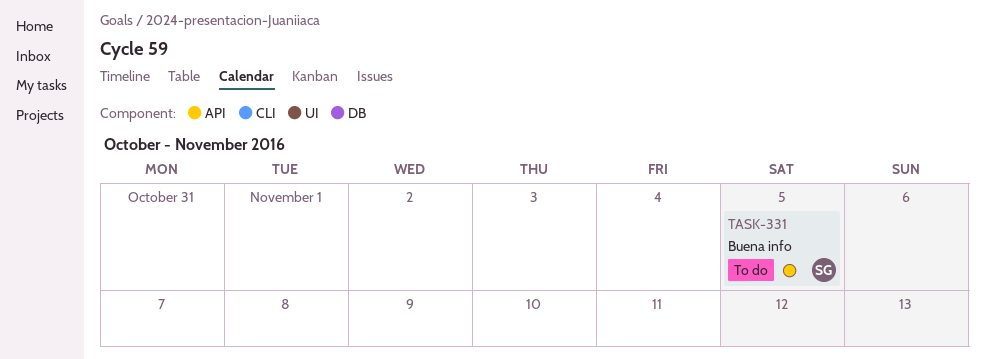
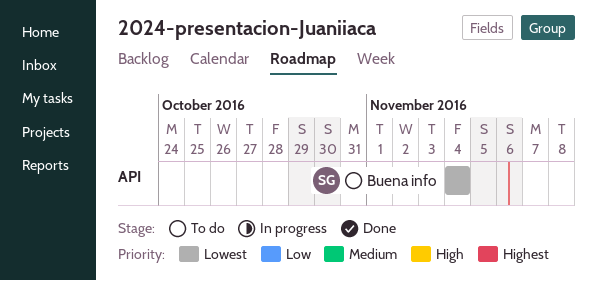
Buena info, due: Nov 5 -> Nov 4

